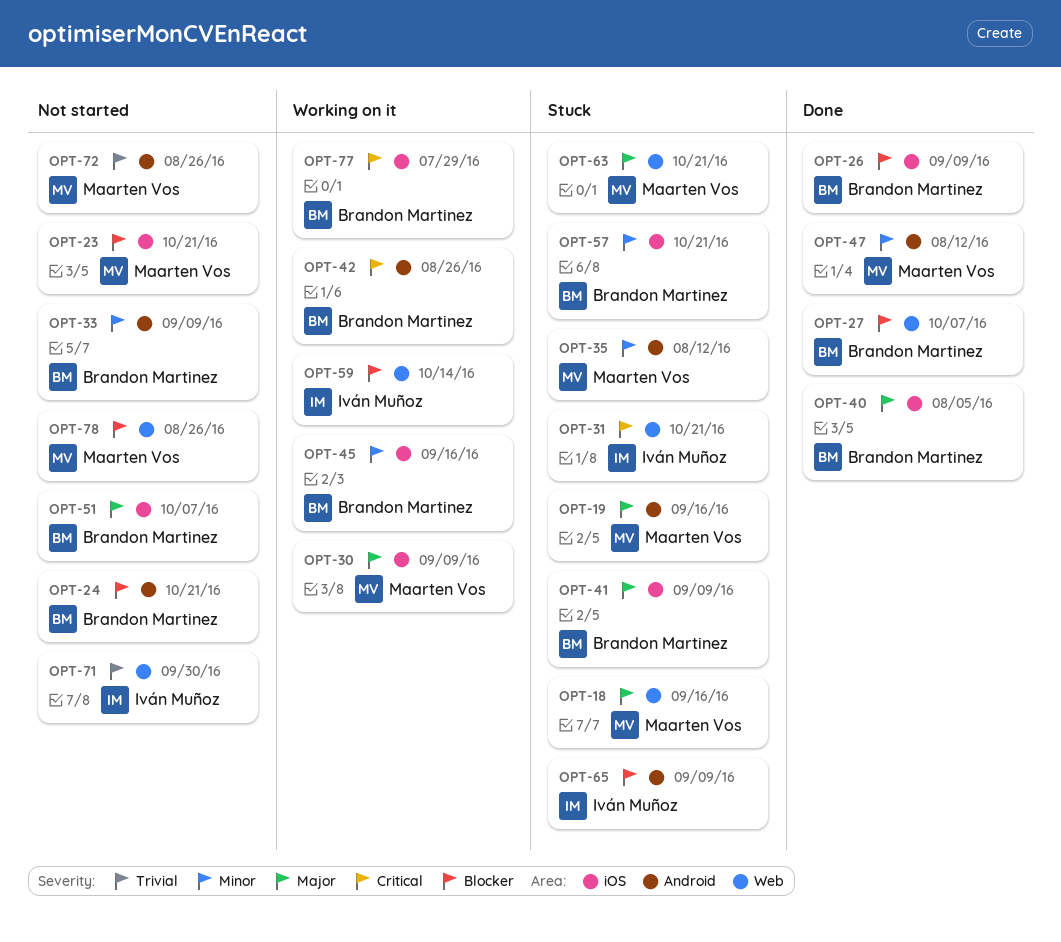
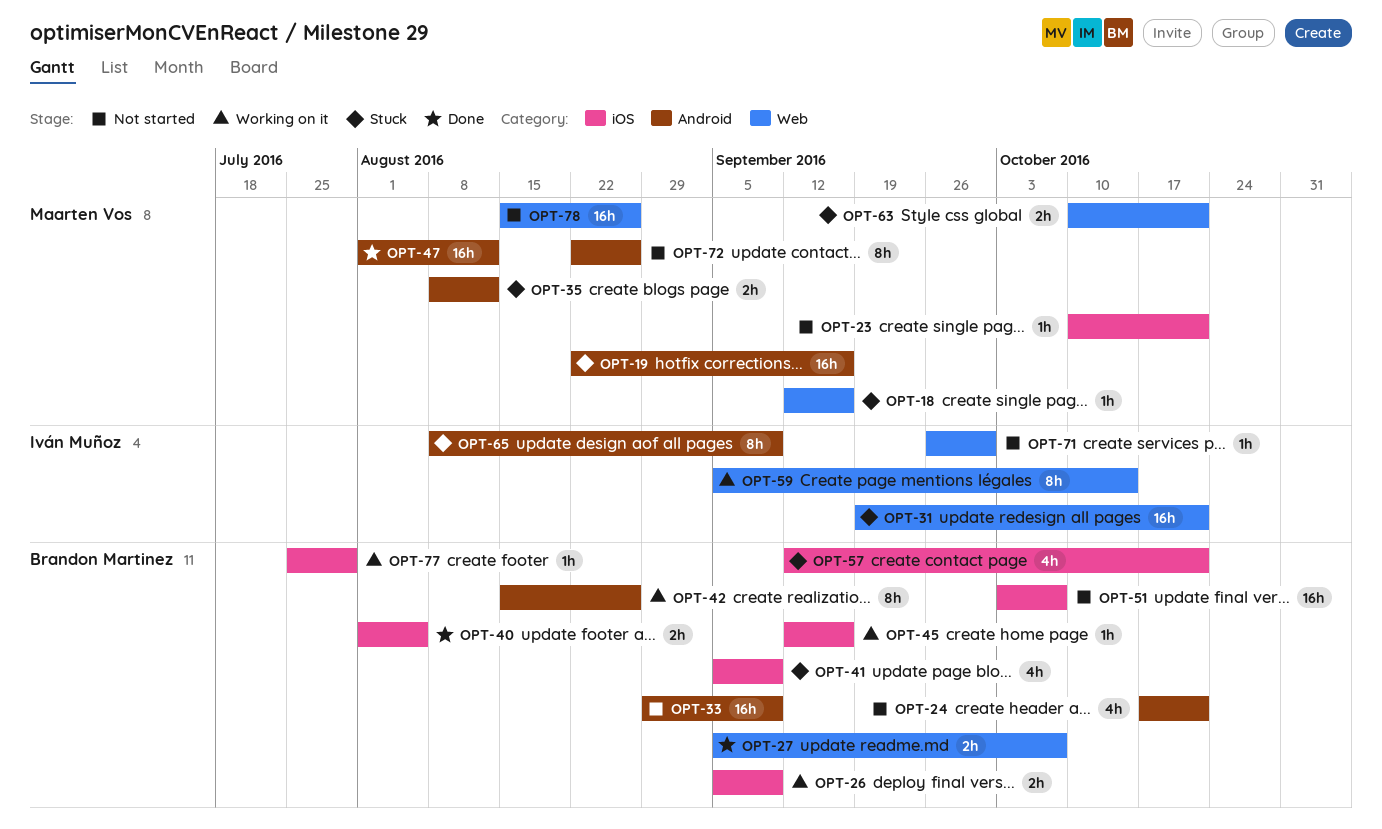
OPT-26, status: Done -> Working on it
OPT-30: present -> none

